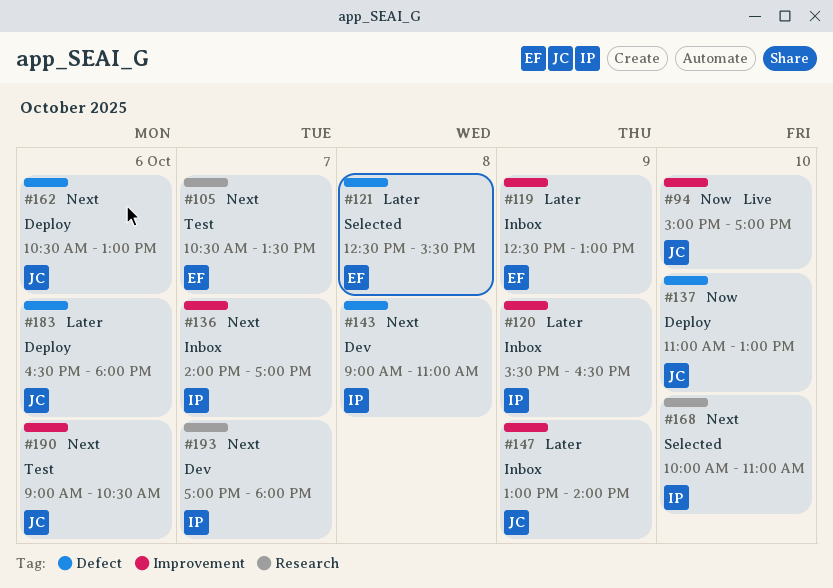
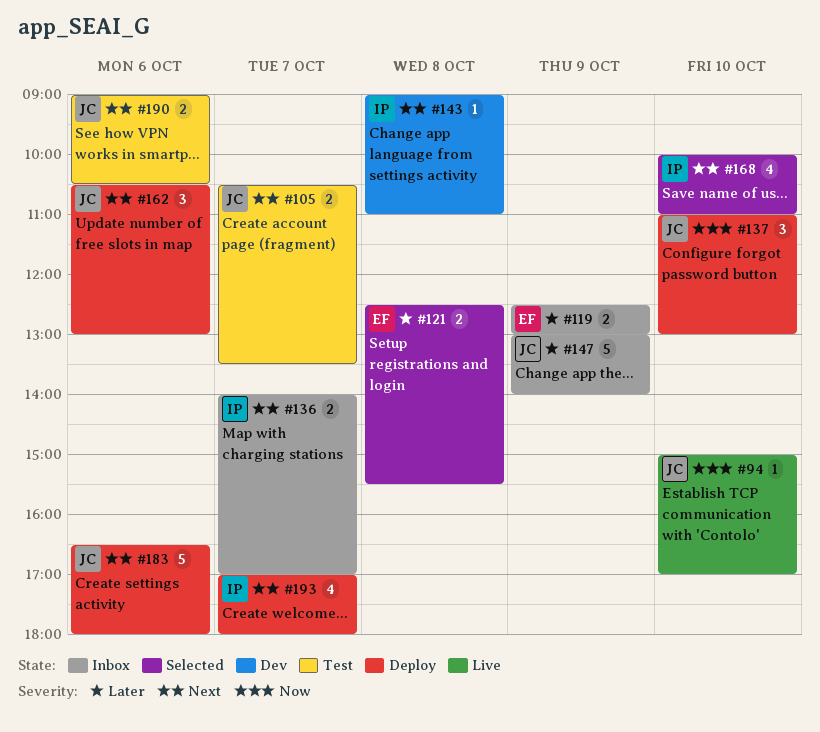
#105, owner: EF -> JC
#120: present -> none
#183, priority: Later -> Next
#193, status: Dev -> Deploy

